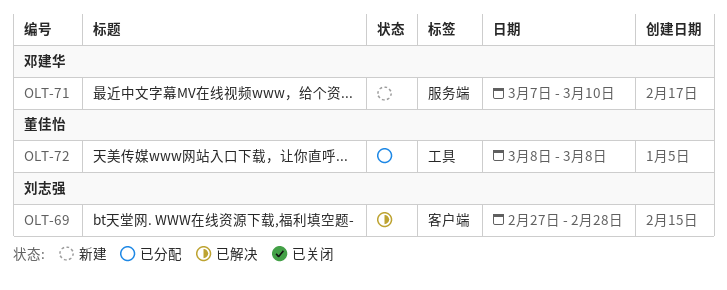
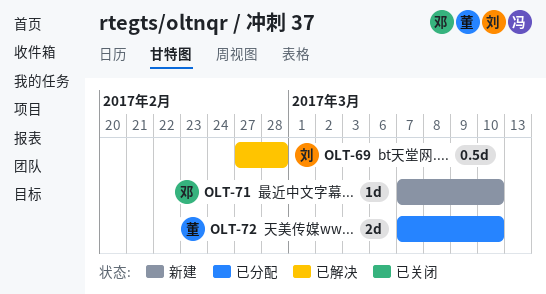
OLT-72, start: Mar 8 -> Mar 7
OLT-72, due: Mar 8 -> Mar 10

